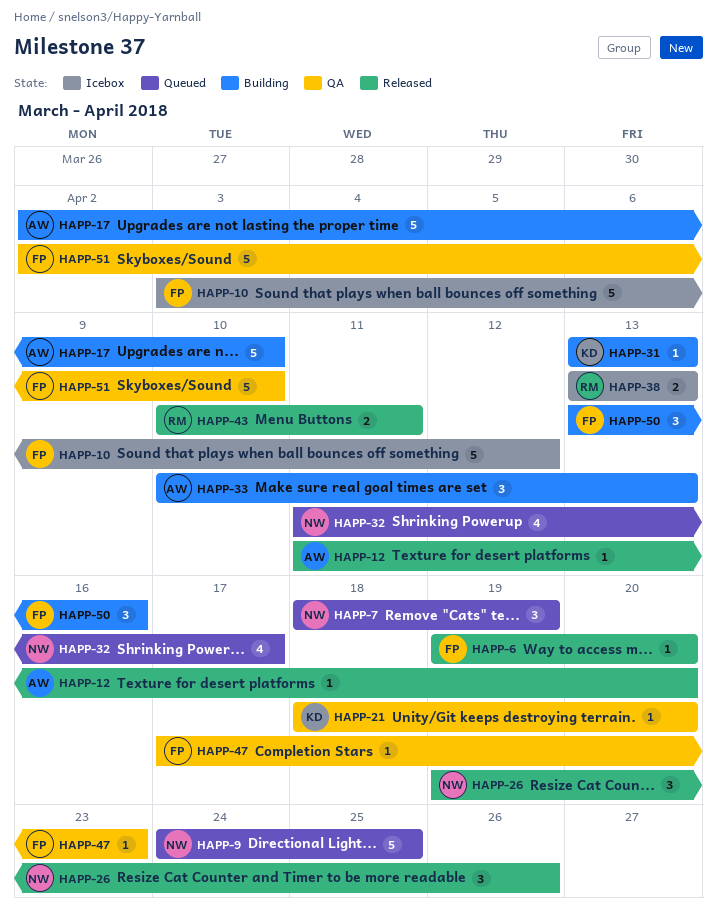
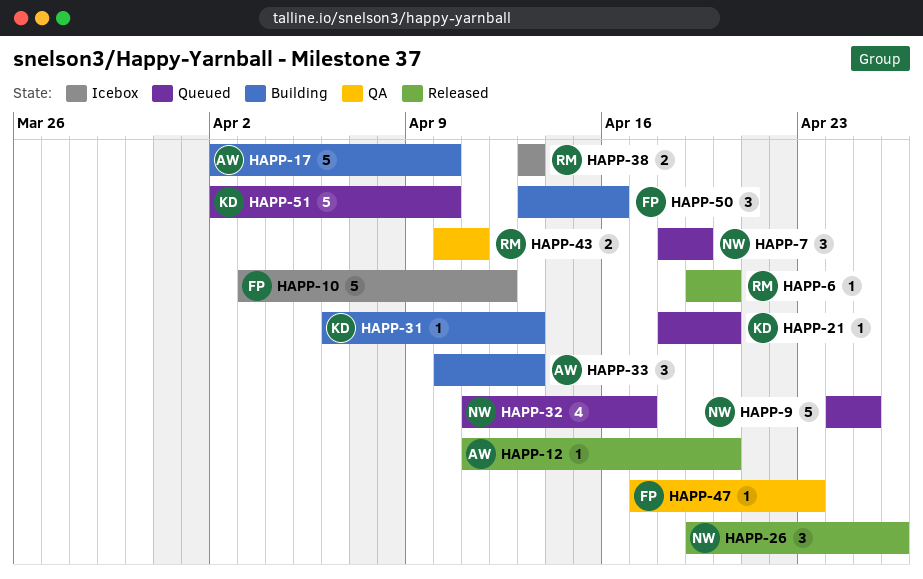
HAPP-6, owner: FP -> RM
HAPP-21, status: QA -> Queued
HAPP-31, start: Apr 13 -> Apr 6
HAPP-43, status: Released -> QA
HAPP-51, status: QA -> Queued
HAPP-51, owner: FP -> KD

